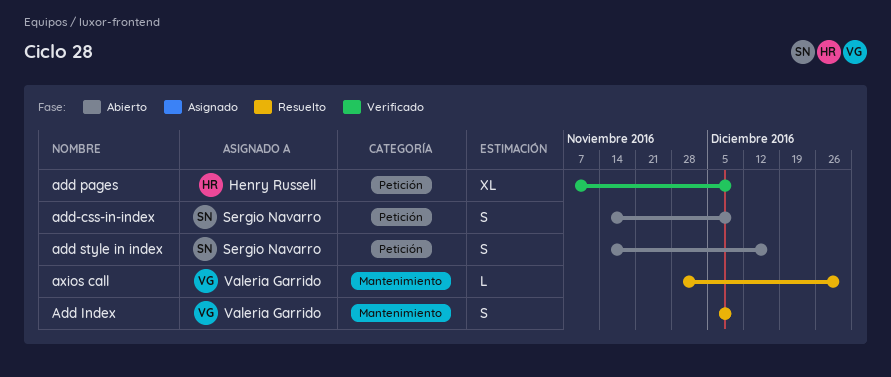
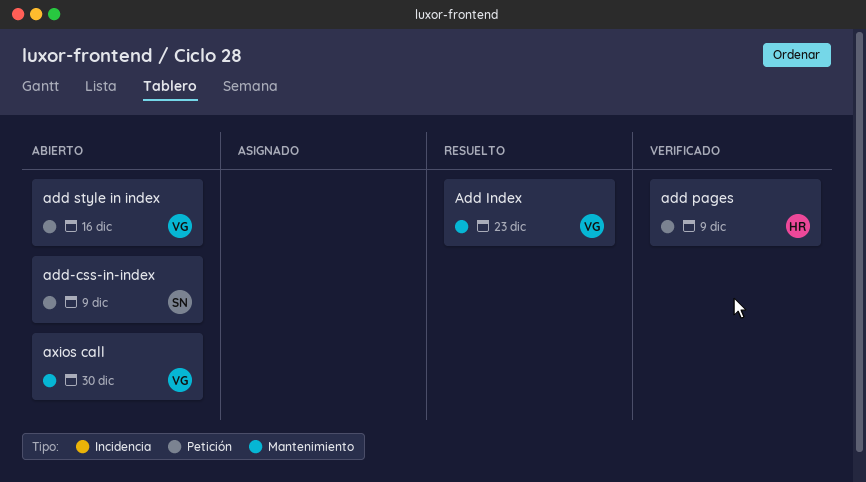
Add Index, due: Dec 9 -> Dec 23
add style in index, owner: Sergio Navarro -> Valeria Garrido
axios call, status: Resuelto -> Abierto

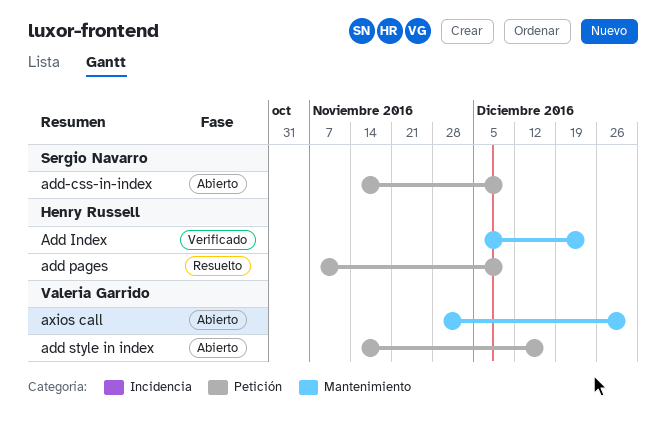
Add Index, status: Resuelto -> Verificado
Add Index, owner: Valeria Garrido -> Henry Russell
add pages, status: Verificado -> Resuelto

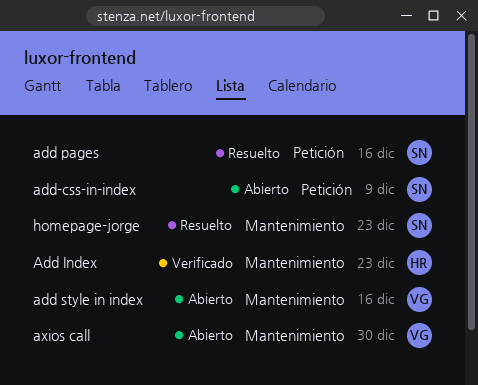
add pages, owner: Henry Russell -> Sergio Navarro
add pages, due: Dec 9 -> Dec 16
add style in index, label: Petición -> Mantenimiento
homepage-jorge: none -> present

